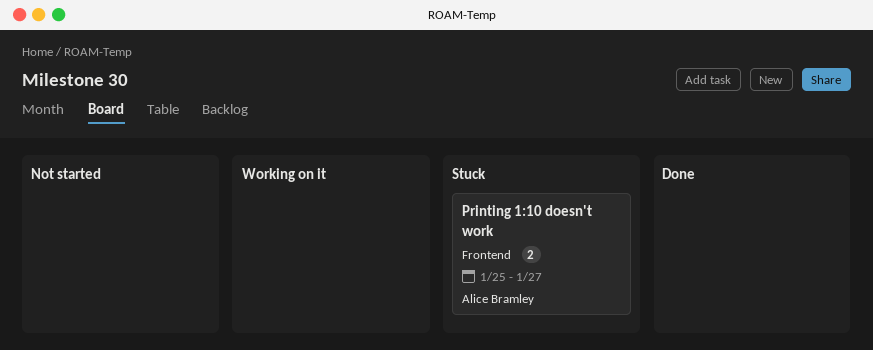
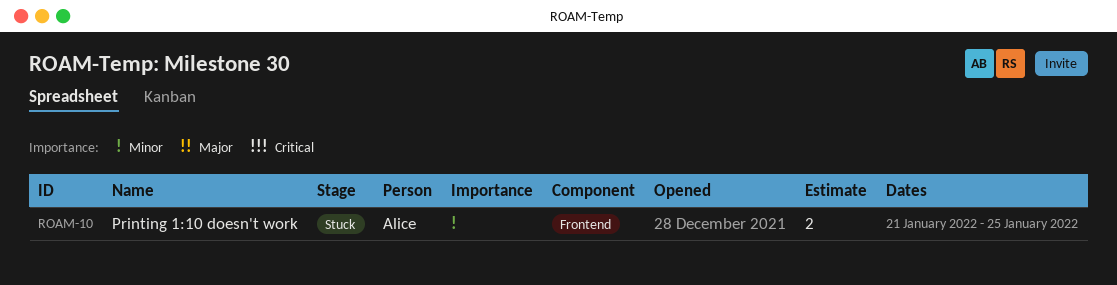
Printing 1:10 doesn't work, start: Jan 25 -> Jan 21
Printing 1:10 doesn't work, due: Jan 27 -> Jan 25

